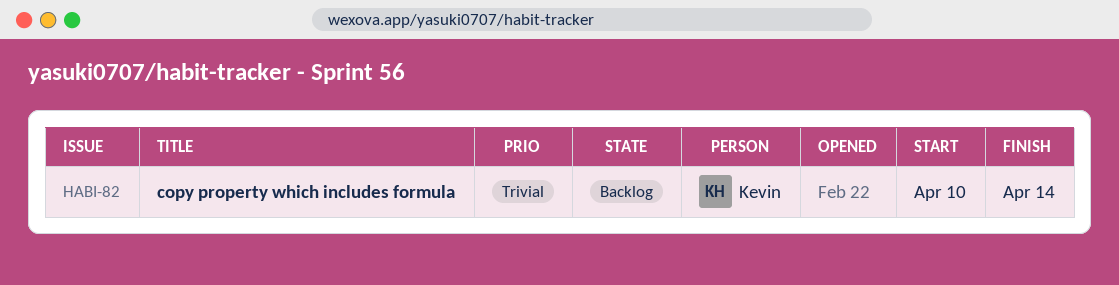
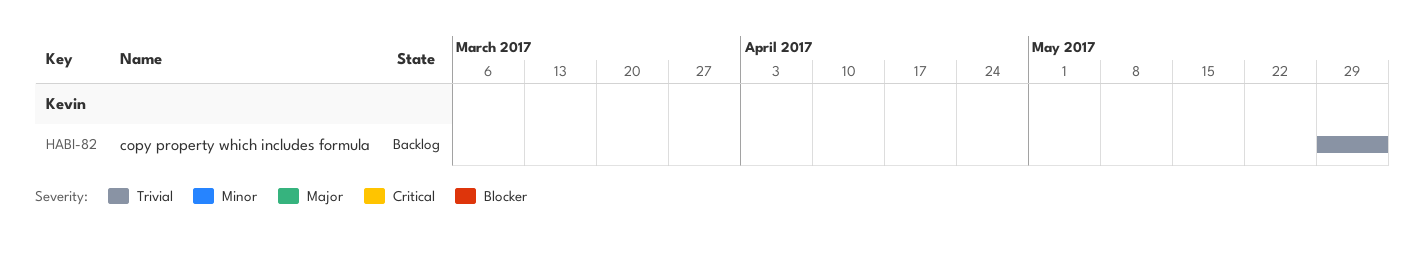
HABI-82, start: Apr 10 -> May 29
HABI-82, due: Apr 14 -> Jun 2

